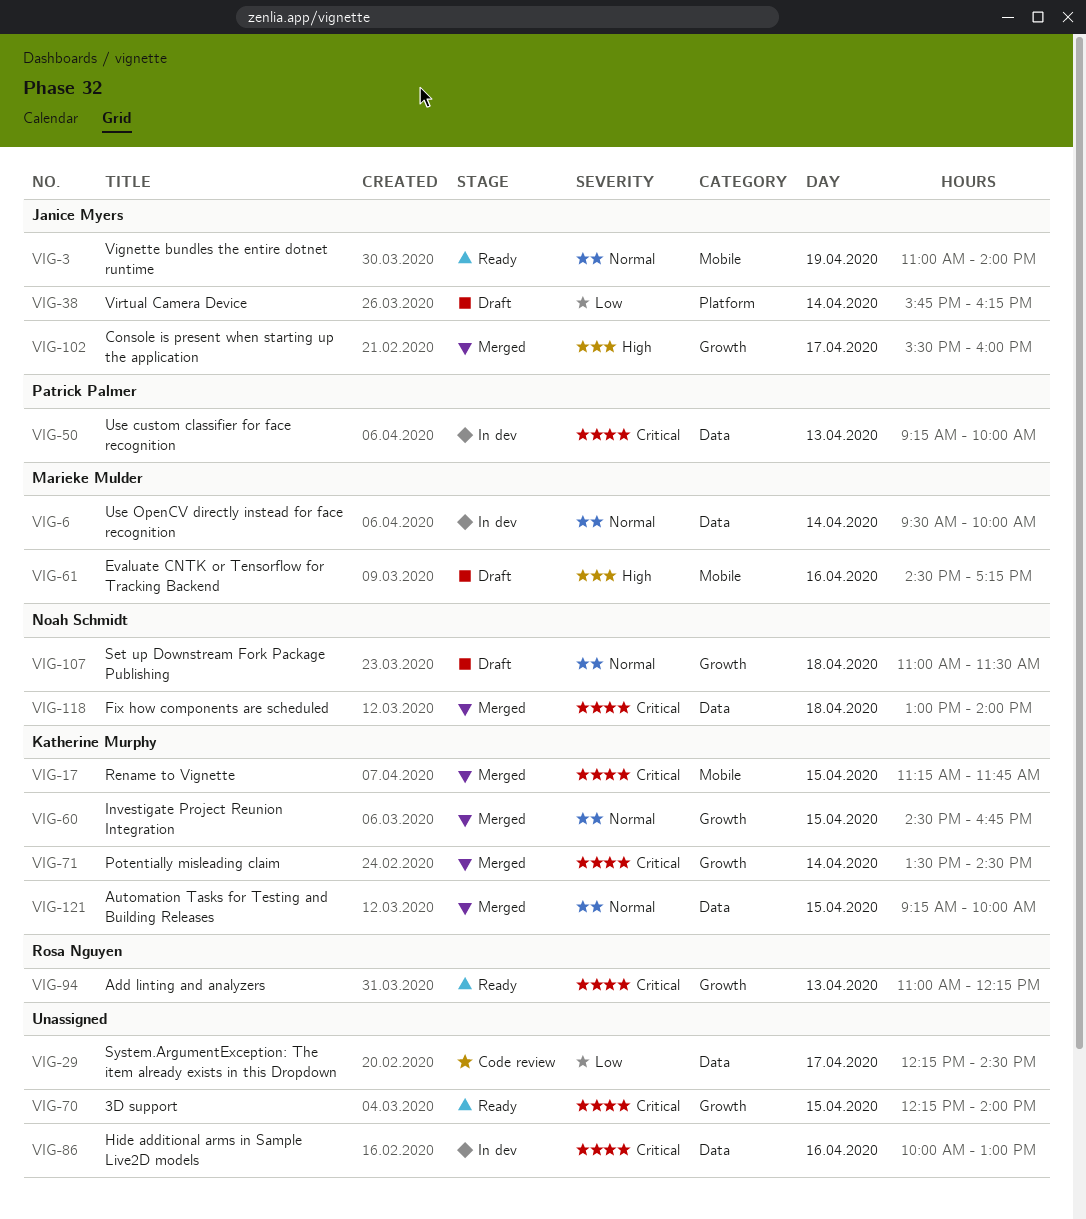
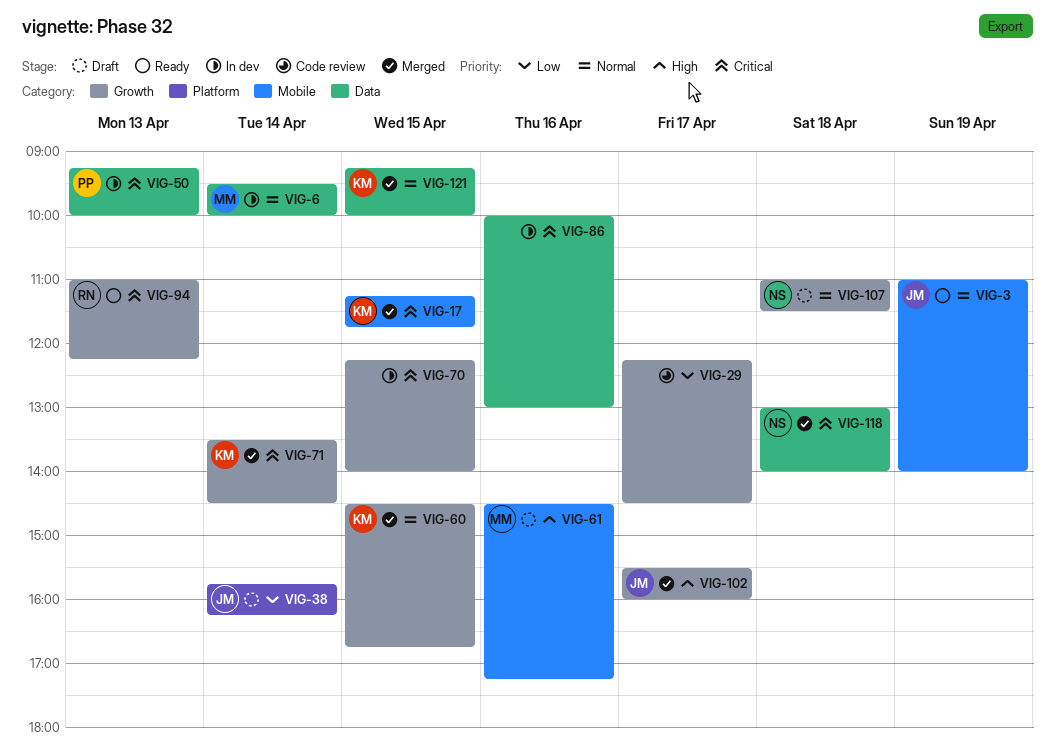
VIG-29, label: Data -> Growth
VIG-70, status: Ready -> In dev

